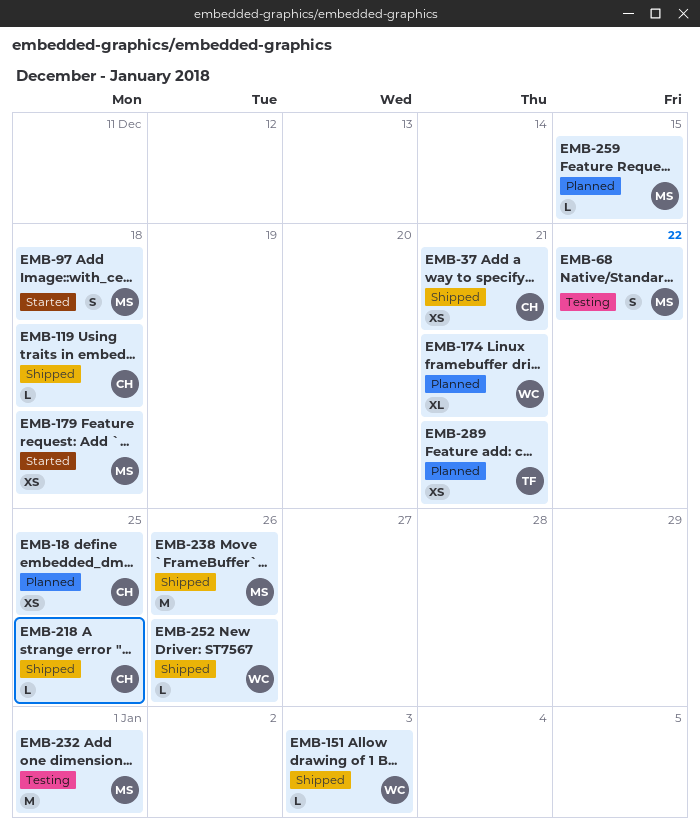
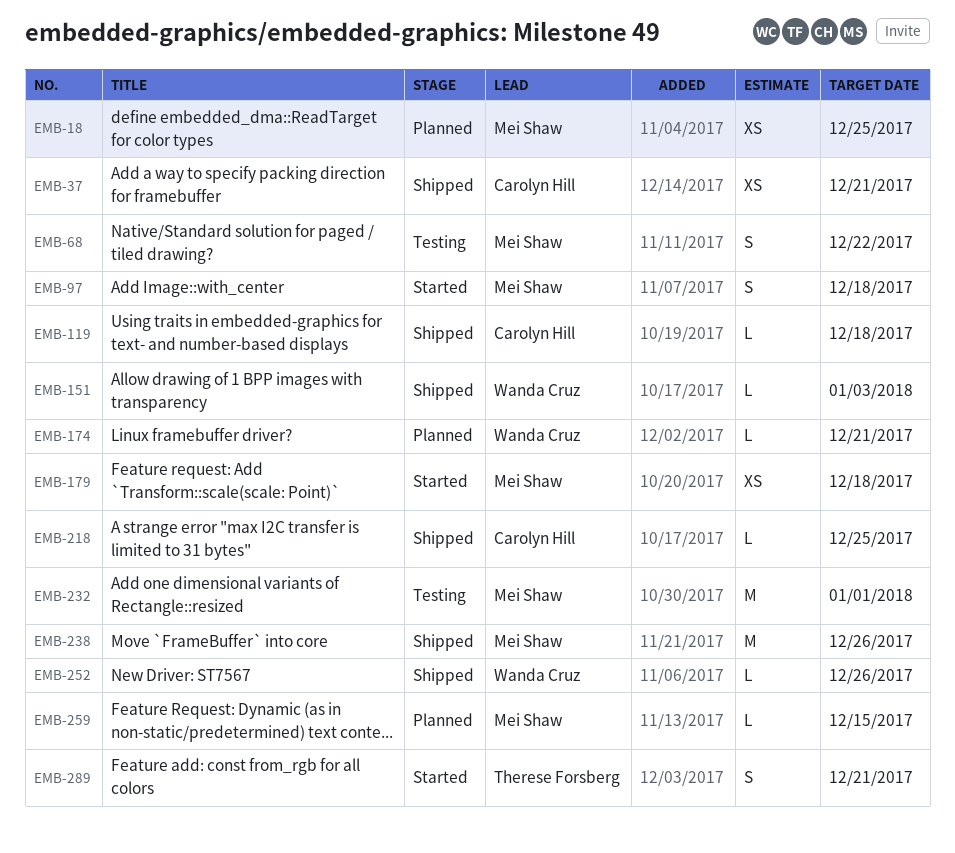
EMB-18, owner: Carolyn Hill -> Mei Shaw
EMB-174, estimate: XL -> L
EMB-289, status: Planned -> Started
EMB-289, estimate: XS -> S

